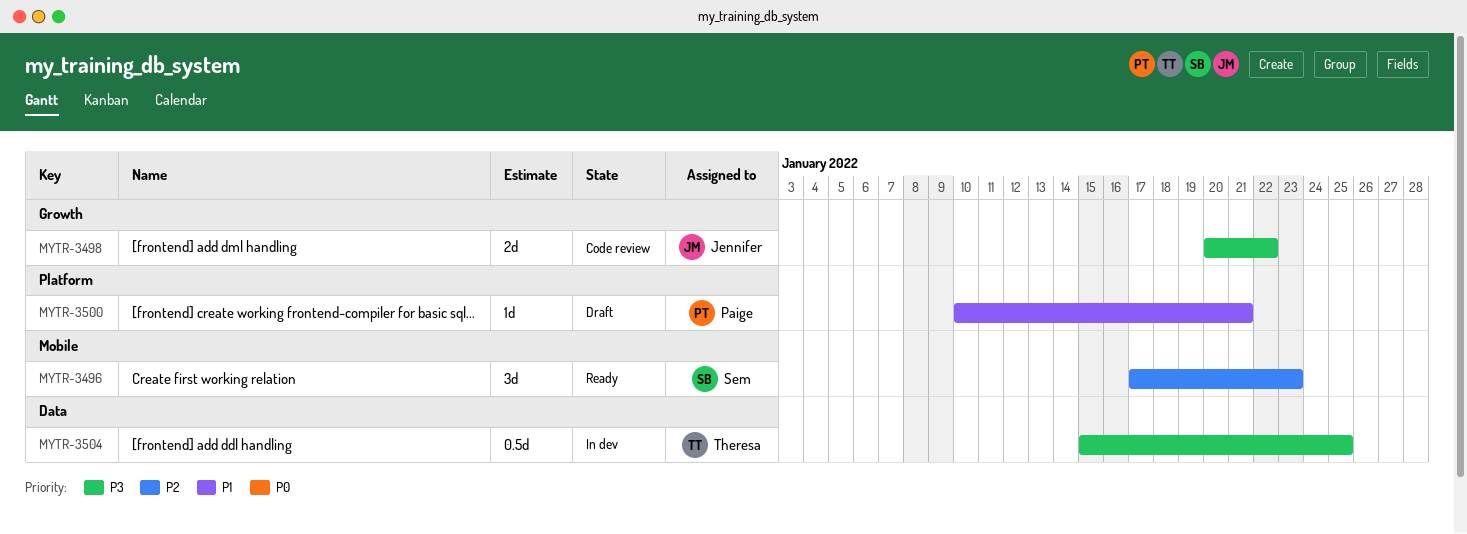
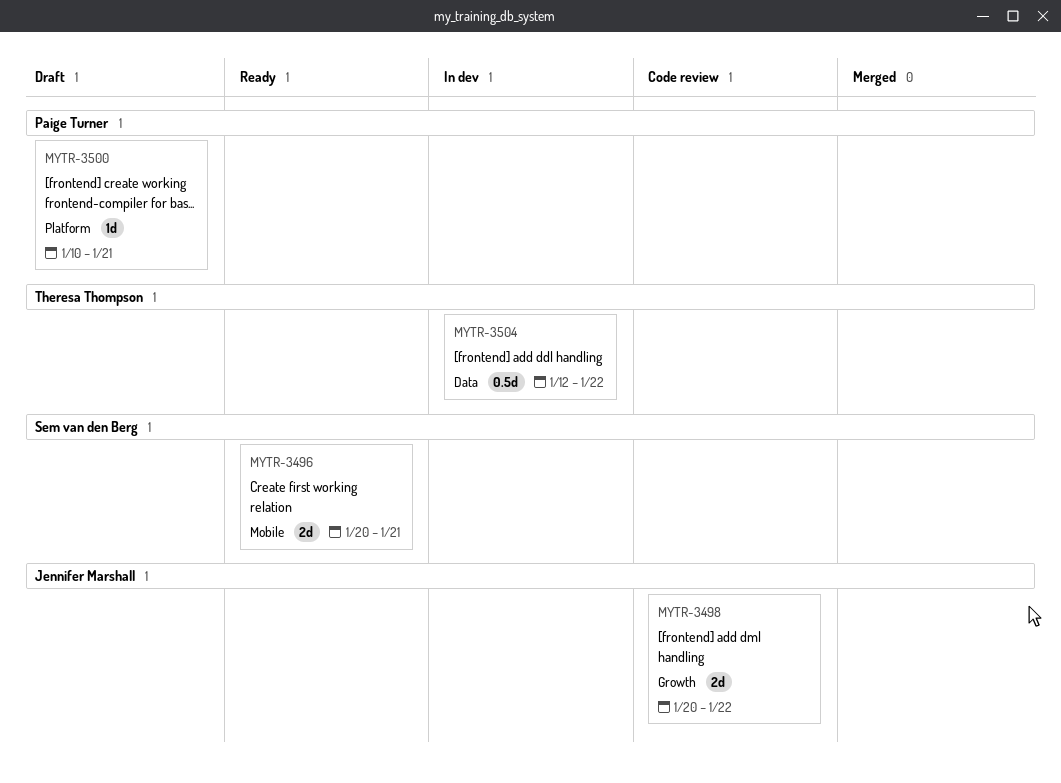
MYTR-3496, estimate: 3d -> 2d
MYTR-3496, start: Jan 17 -> Jan 20
MYTR-3496, due: Jan 23 -> Jan 21
MYTR-3504, start: Jan 15 -> Jan 12
MYTR-3504, due: Jan 25 -> Jan 22

